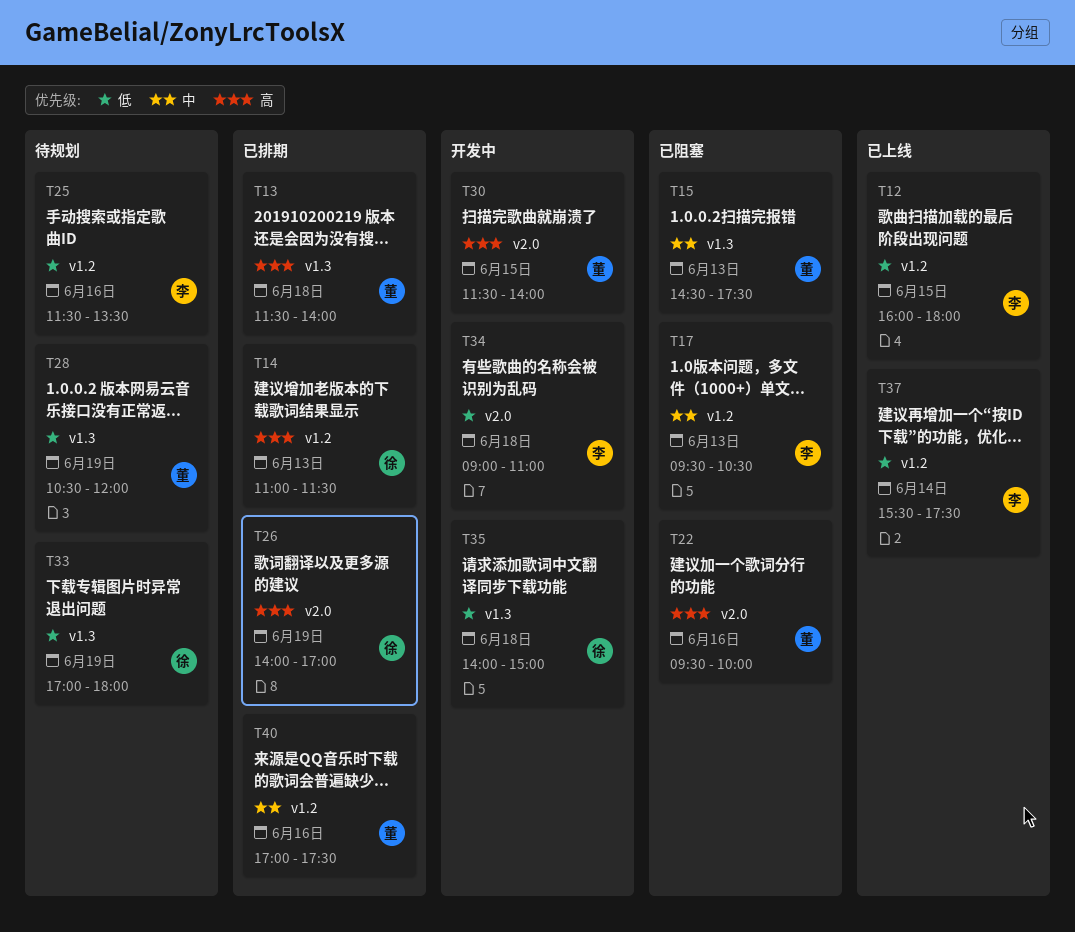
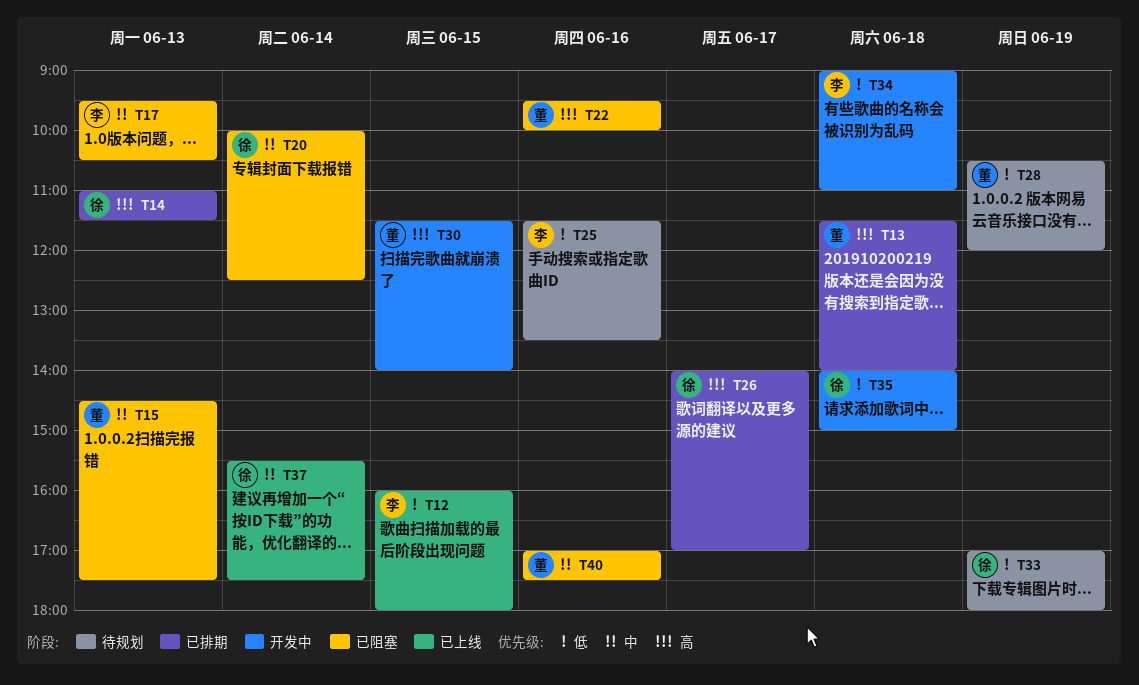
T20: none -> present
T26, day: Jun 19 -> Jun 17
T37, owner: 李 -> 徐
T37, priority: 低 -> 中
T40, status: 已排期 -> 已阻塞

